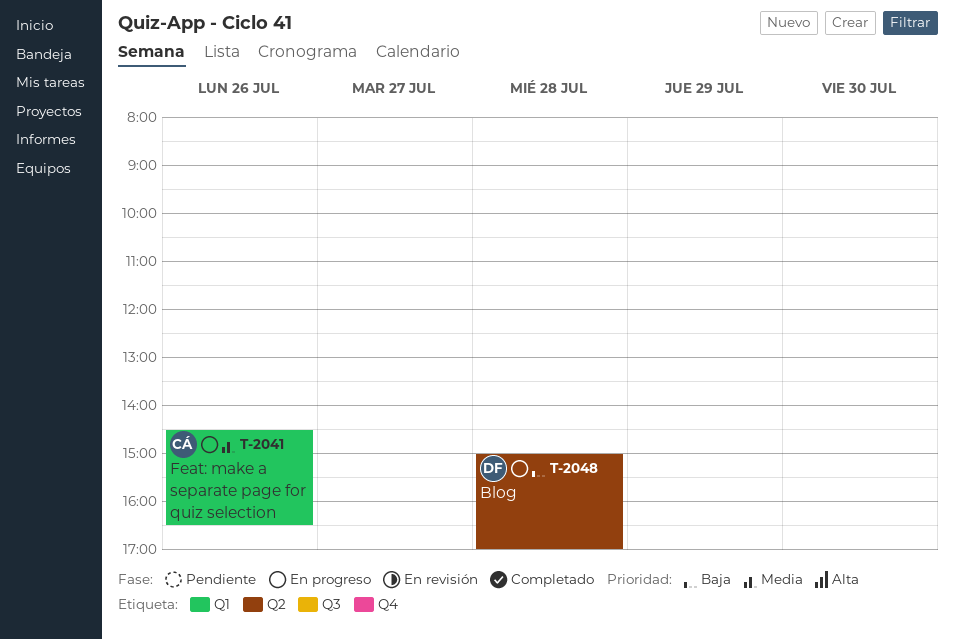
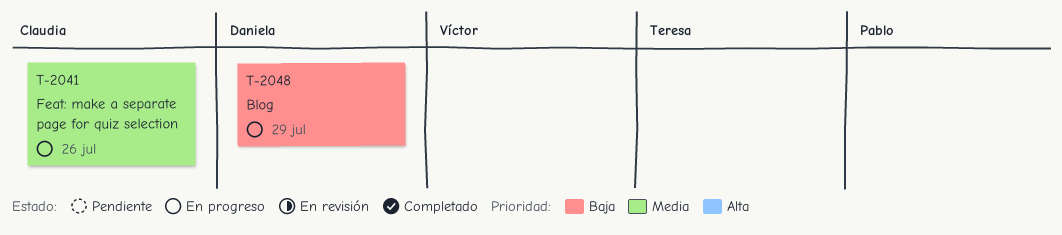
T-2048, day: Jul 28 -> Jul 29

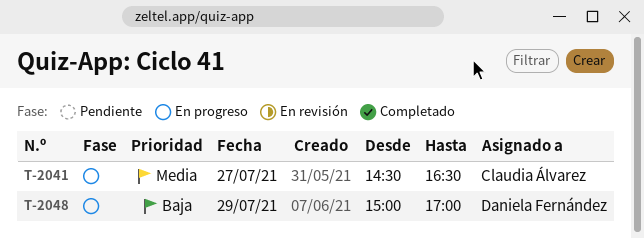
T-2041, day: Jul 26 -> Jul 27

